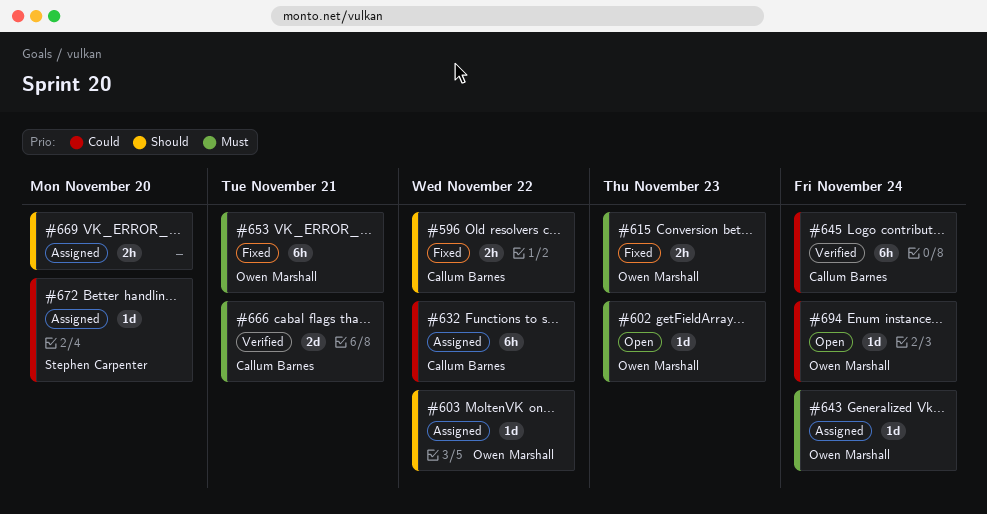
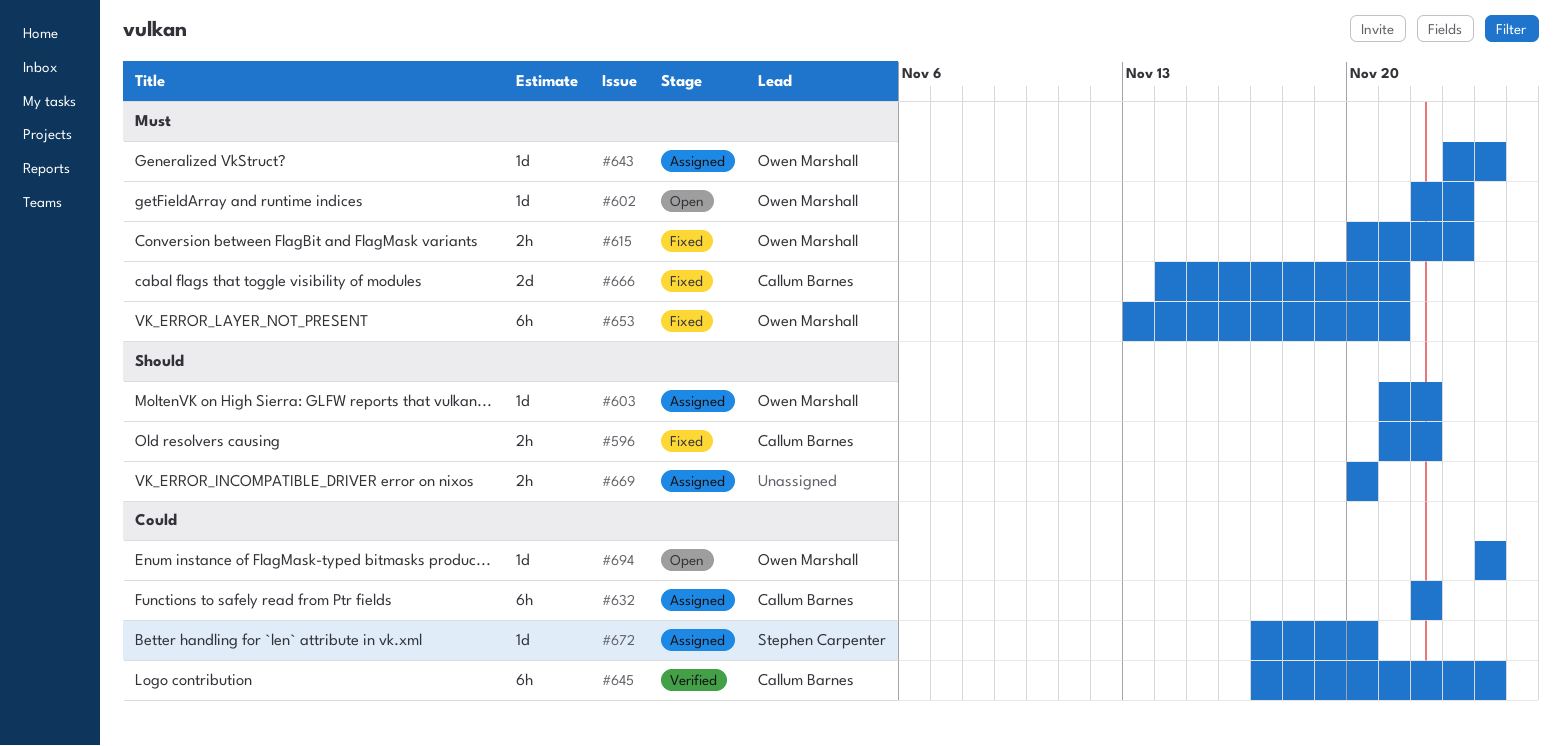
#666, status: Verified -> Fixed

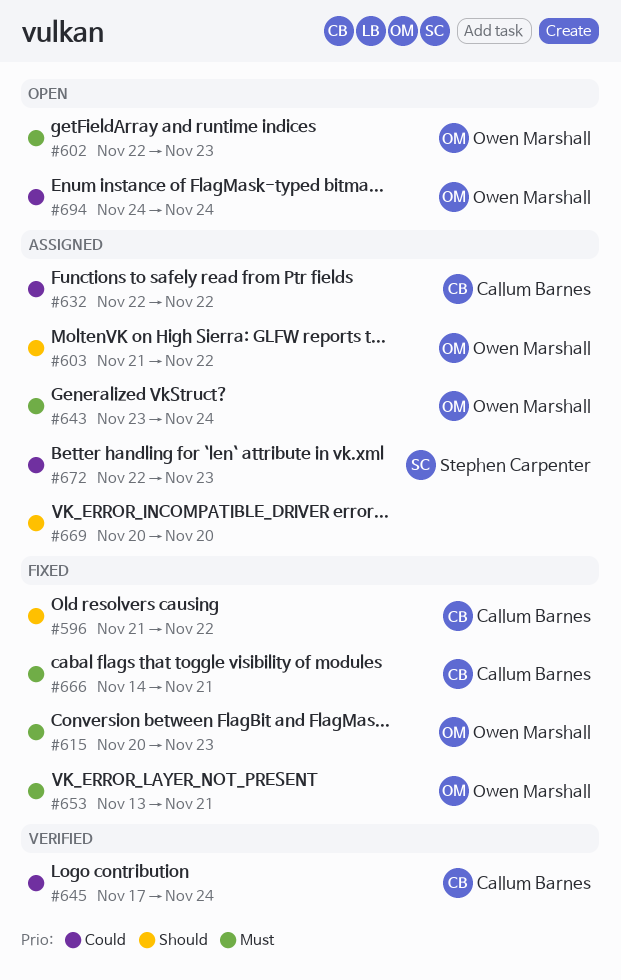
#672, start: Nov 17 -> Nov 22
#672, due: Nov 20 -> Nov 23

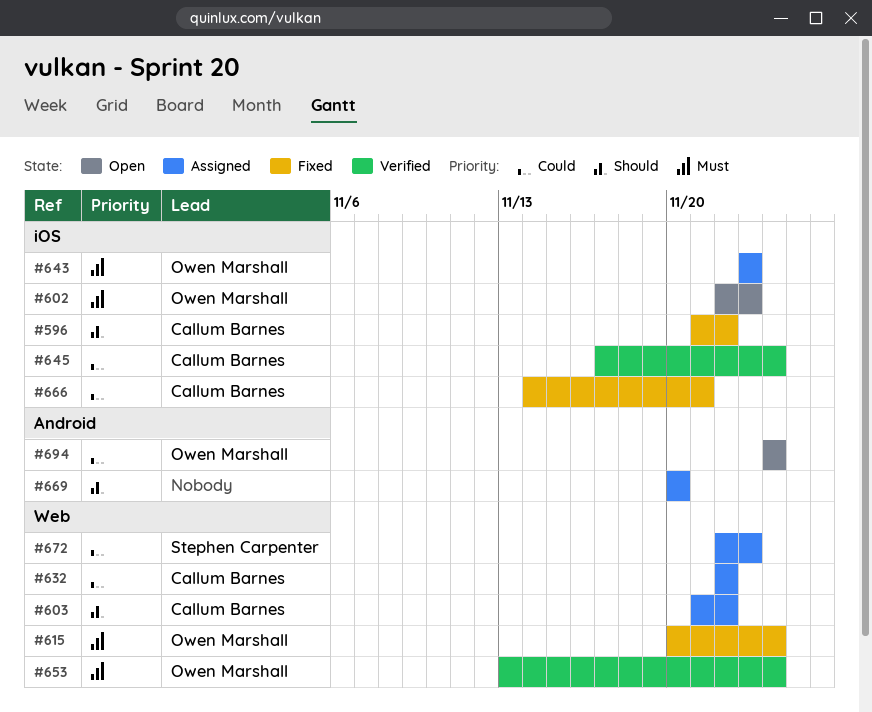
#603, owner: Owen Marshall -> Callum Barnes
#615, due: Nov 23 -> Nov 24
#643, due: Nov 24 -> Nov 23
#653, status: Fixed -> Verified
#653, due: Nov 21 -> Nov 24
#666, priority: Must -> Could

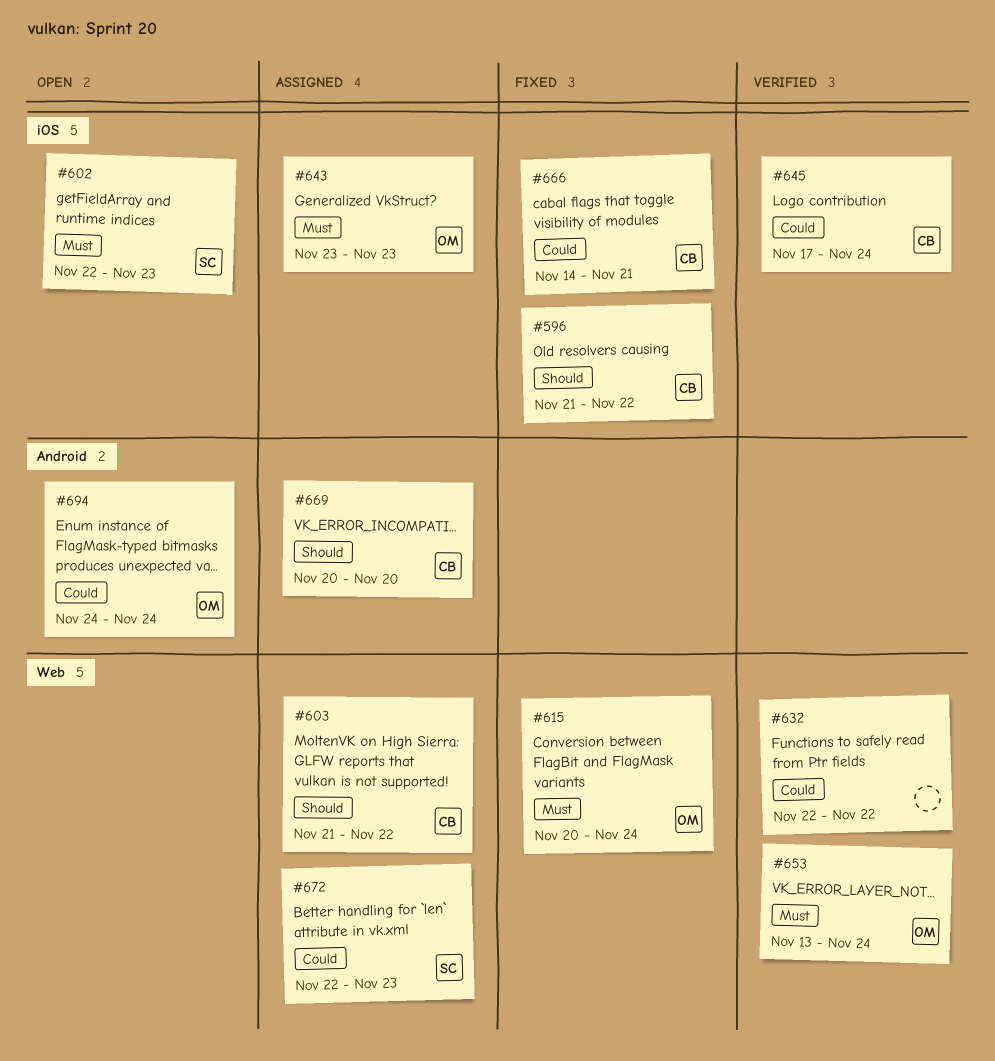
#602, owner: Owen Marshall -> Stephen Carpenter
#632, status: Assigned -> Verified
#632, owner: Callum Barnes -> none
#669, owner: none -> Callum Barnes

